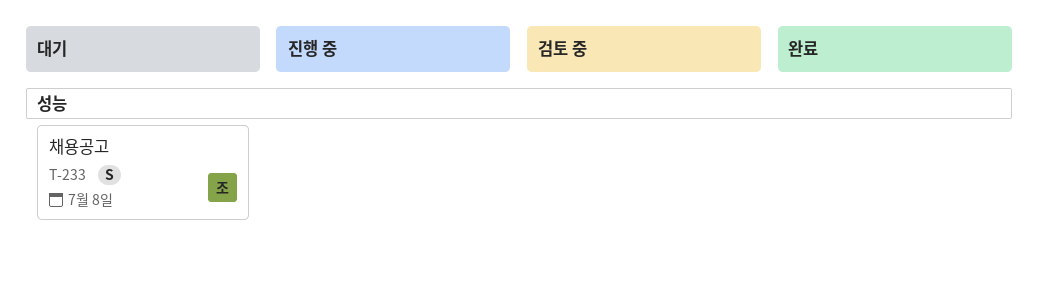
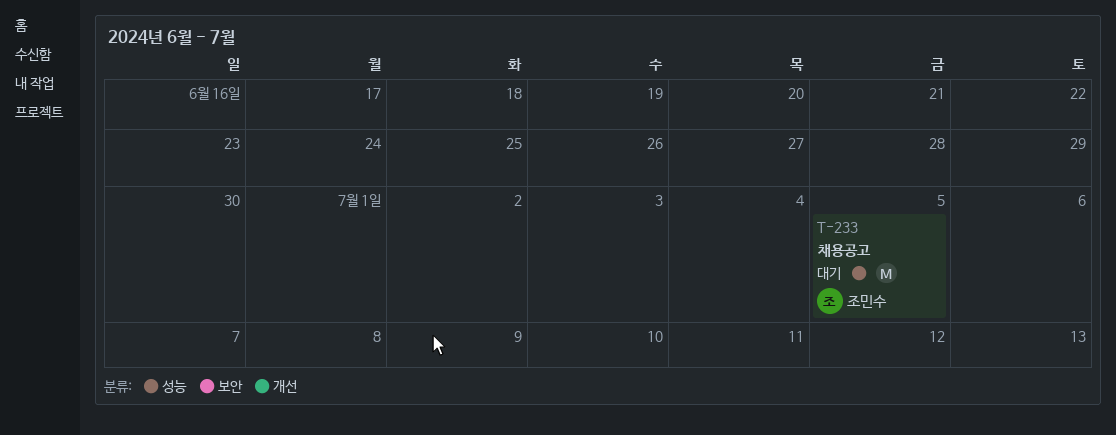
T-233, estimate: S -> M
T-233, due: Jul 8 -> Jul 5

